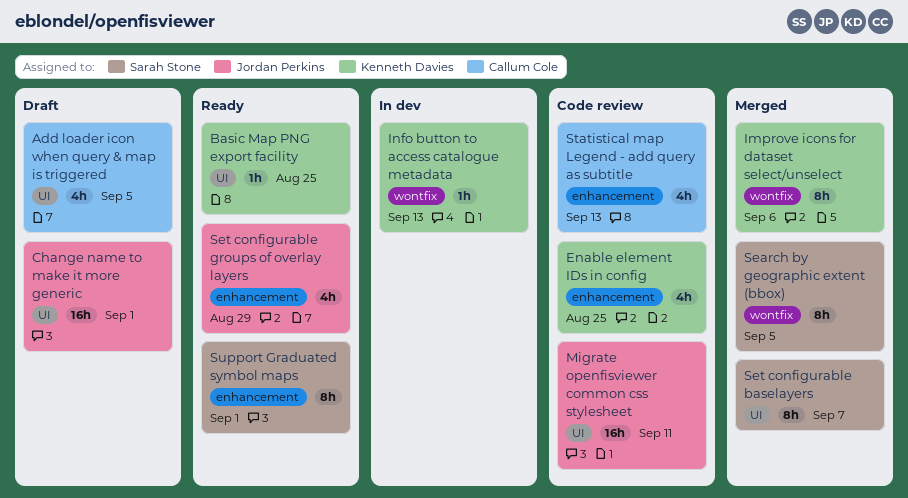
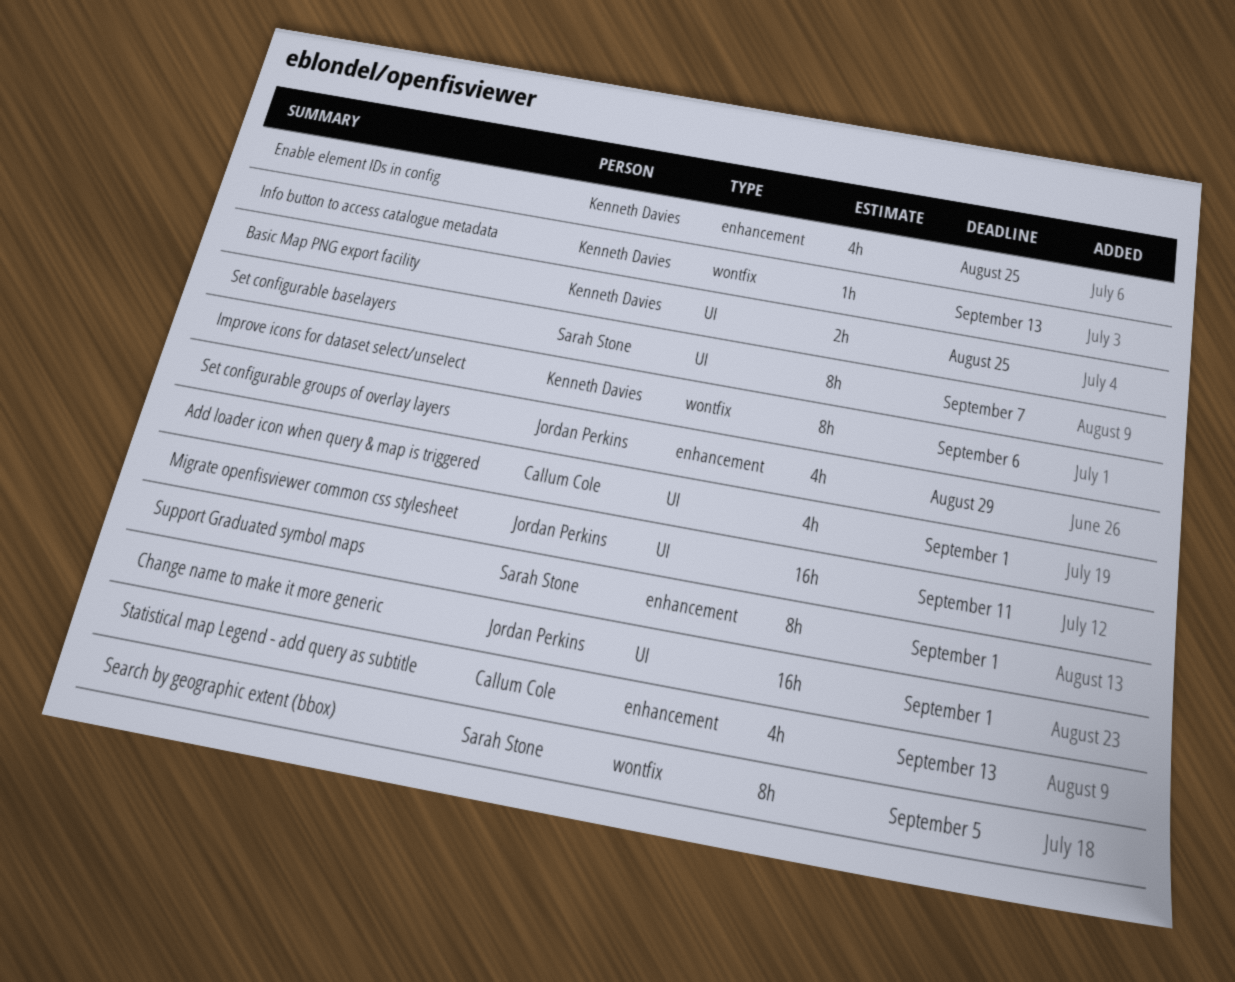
Add loader icon when query & map is triggered, due: Sep 5 -> Sep 1
Basic Map PNG export facility, estimate: 1h -> 2h

